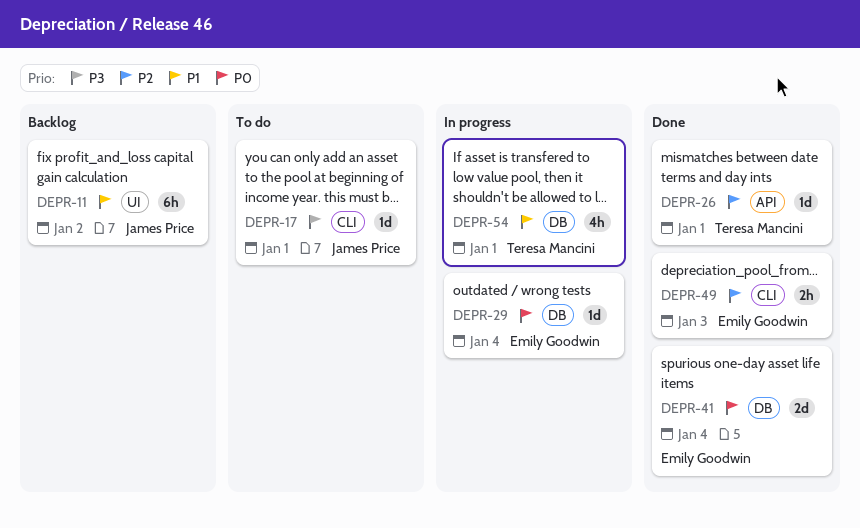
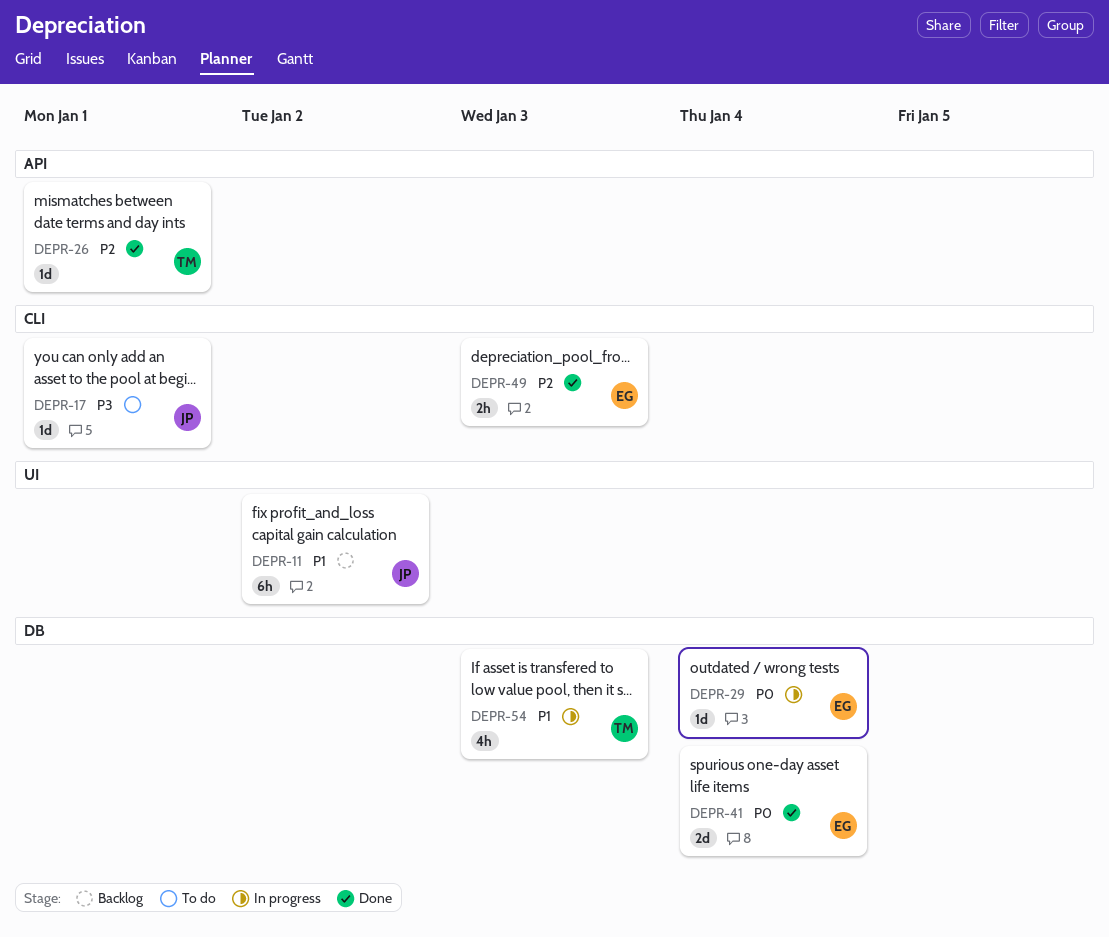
DEPR-54, due: Jan 1 -> Jan 3

